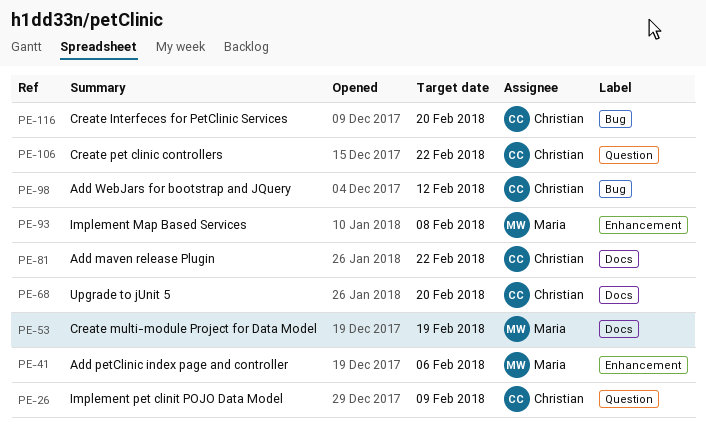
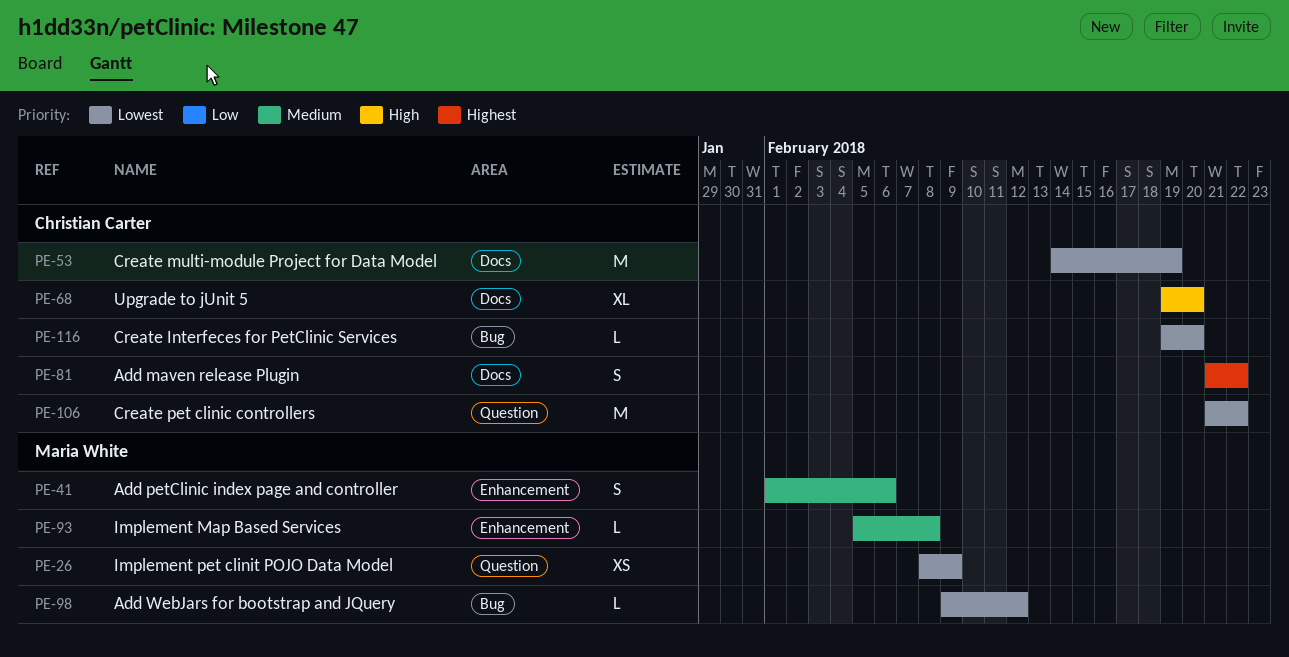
PE-26, owner: Christian Carter -> Maria White
PE-53, owner: Maria White -> Christian Carter
PE-98, owner: Christian Carter -> Maria White

